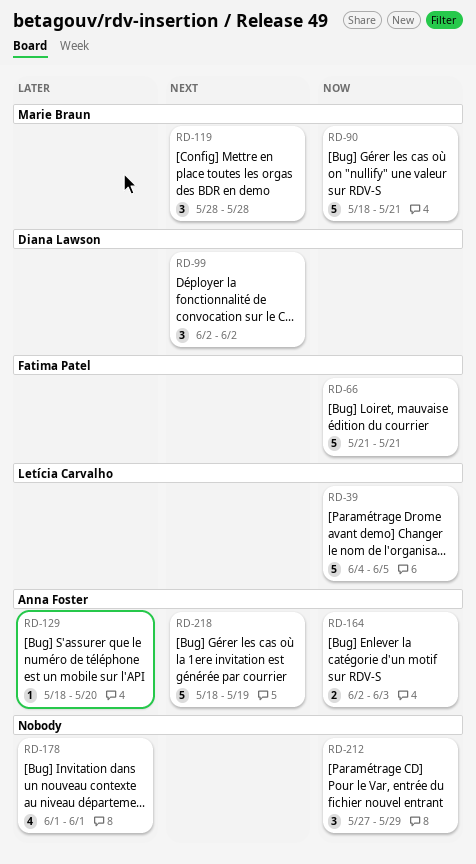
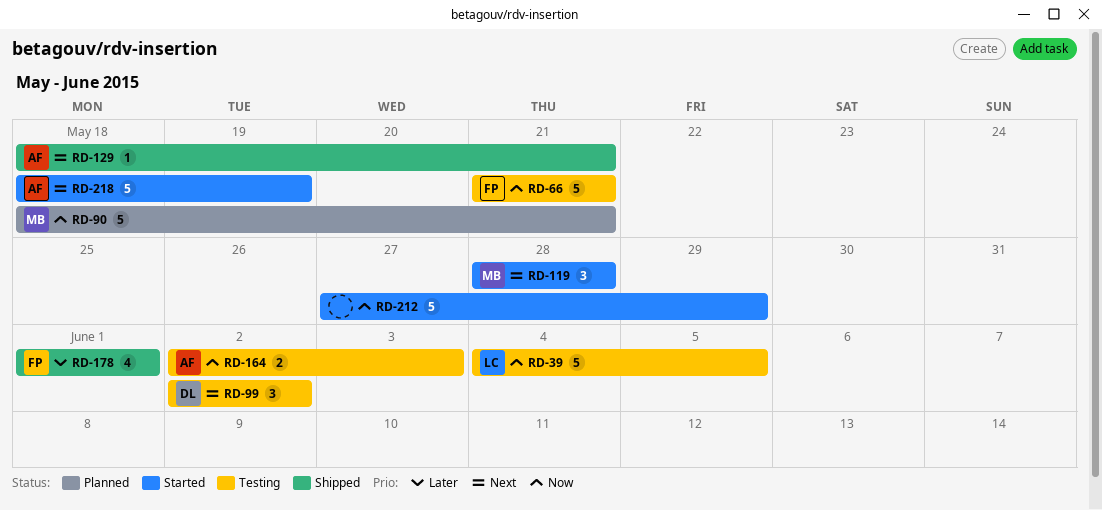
RD-129, priority: Later -> Next
RD-129, due: May 20 -> May 21
RD-178, owner: none -> Fatima Patel
RD-212, estimate: 3 -> 5

